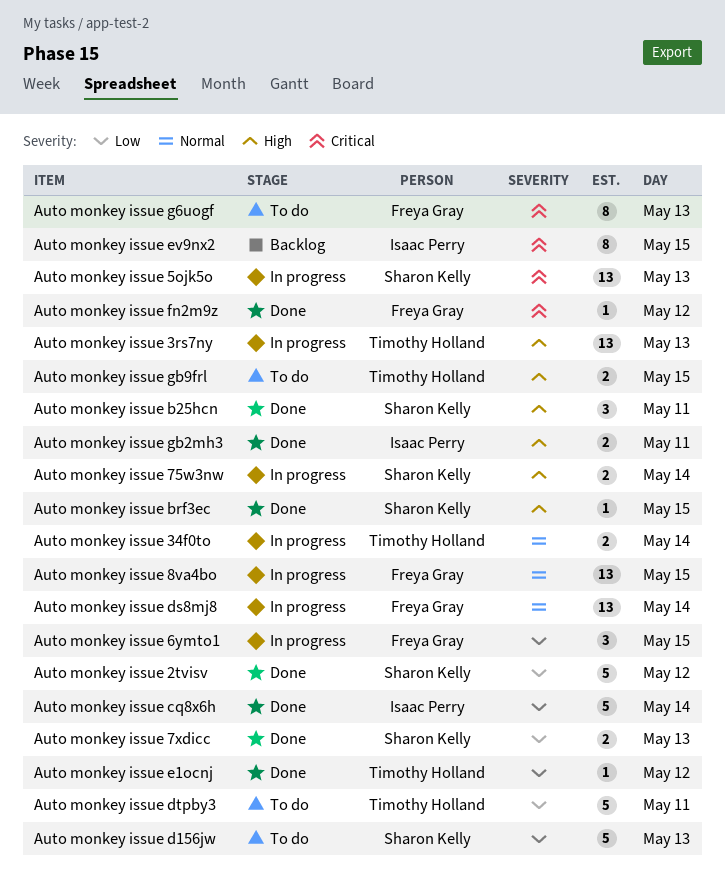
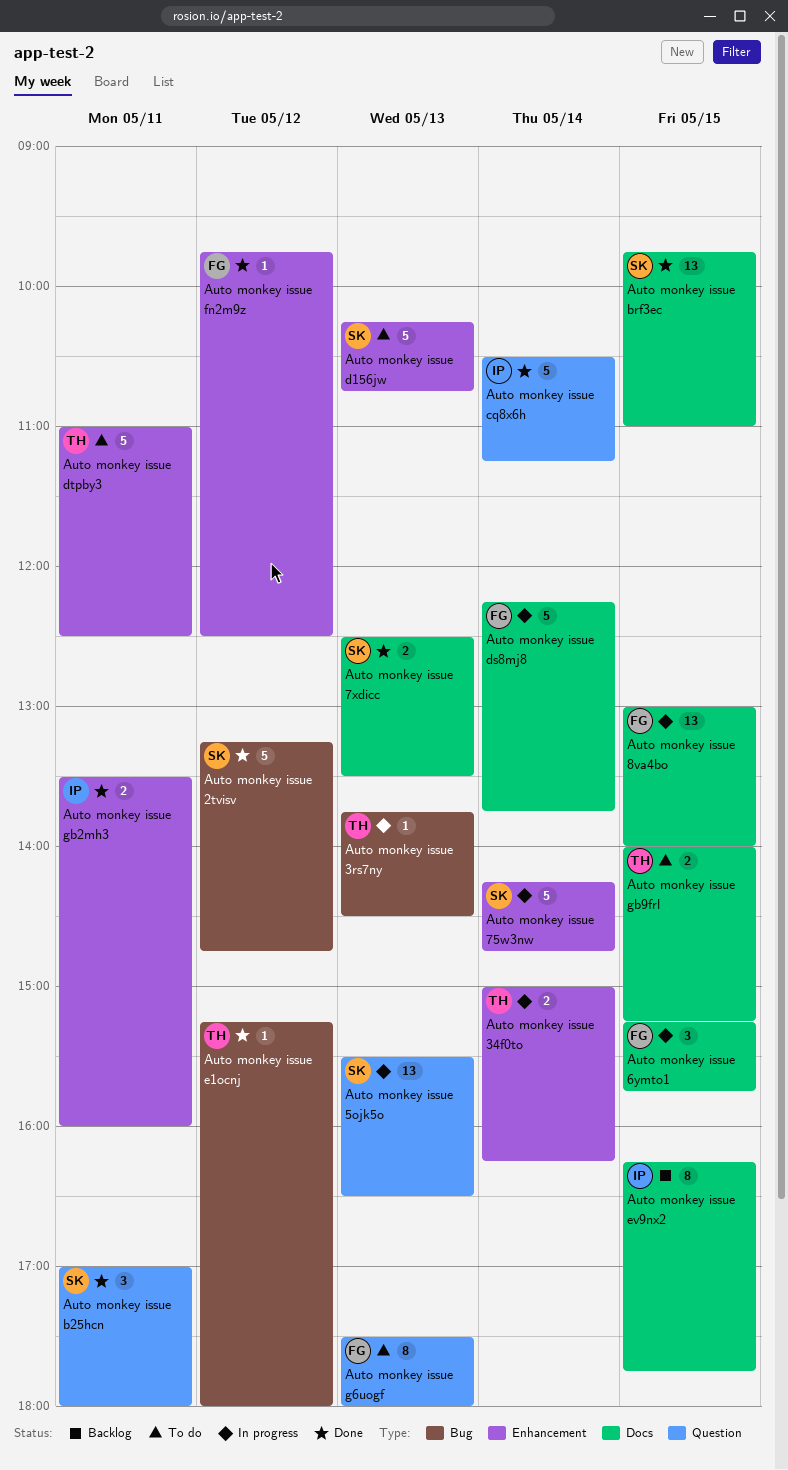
Auto monkey issue 3rs7ny, estimate: 13 -> 1
Auto monkey issue 75w3nw, estimate: 2 -> 5
Auto monkey issue brf3ec, estimate: 1 -> 13
Auto monkey issue ds8mj8, estimate: 13 -> 5

